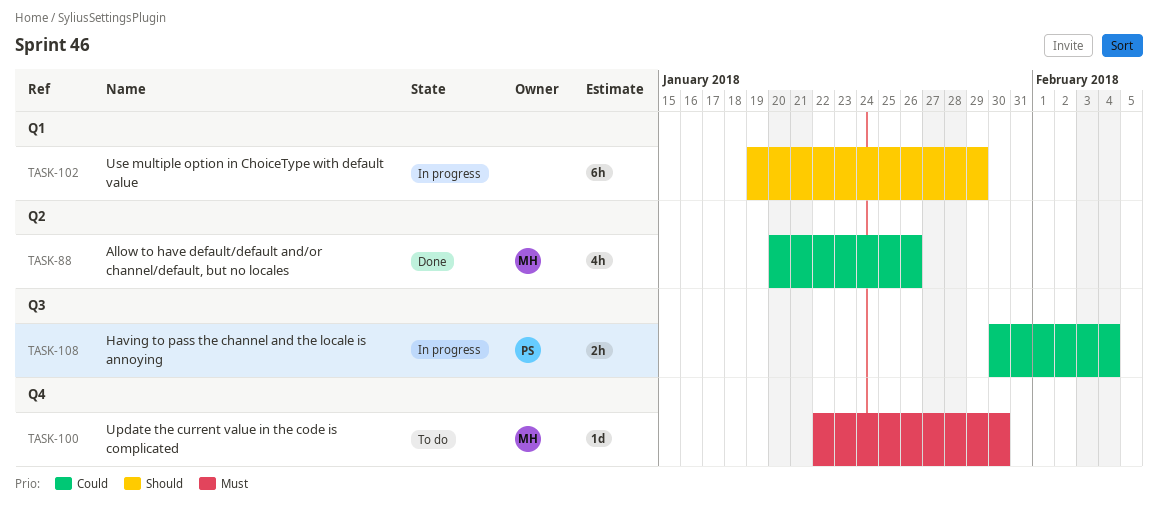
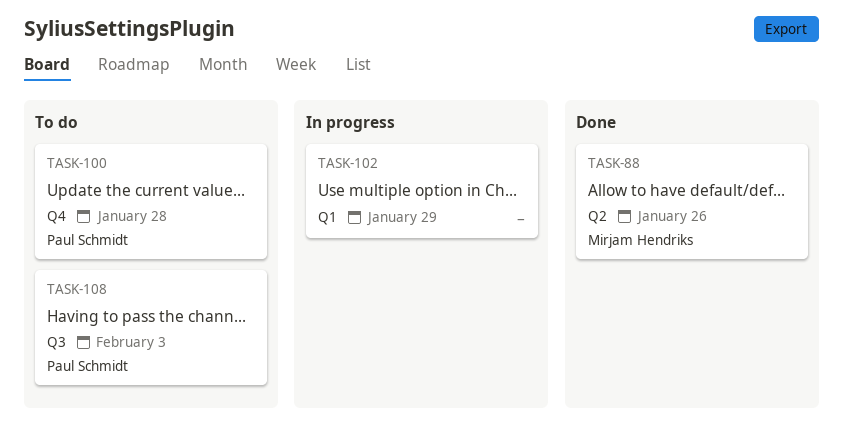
TASK-100, owner: Mirjam Hendriks -> Paul Schmidt
TASK-100, due: Jan 30 -> Jan 28
TASK-108, status: In progress -> To do
TASK-108, due: Feb 4 -> Feb 3

